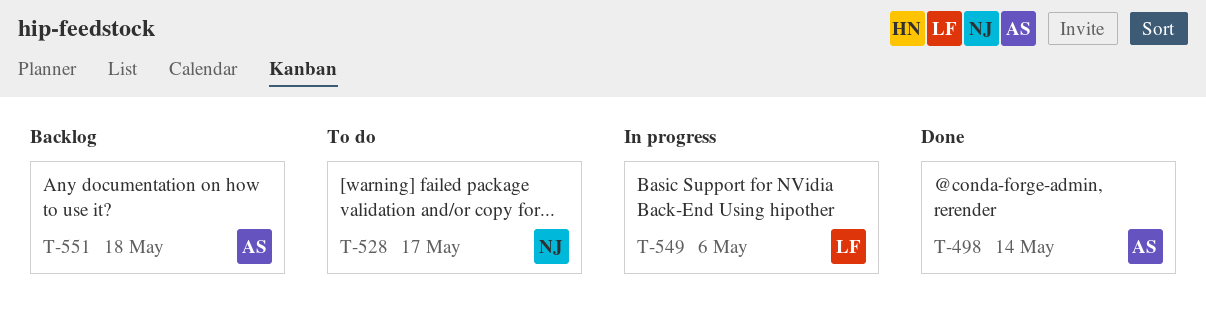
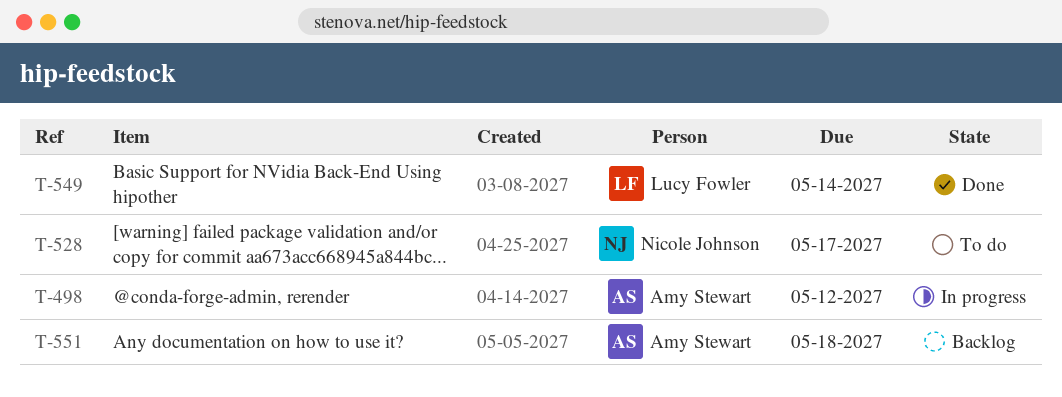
T-498, status: Done -> In progress
T-498, due: May 14 -> May 12
T-549, status: In progress -> Done
T-549, due: May 6 -> May 14

